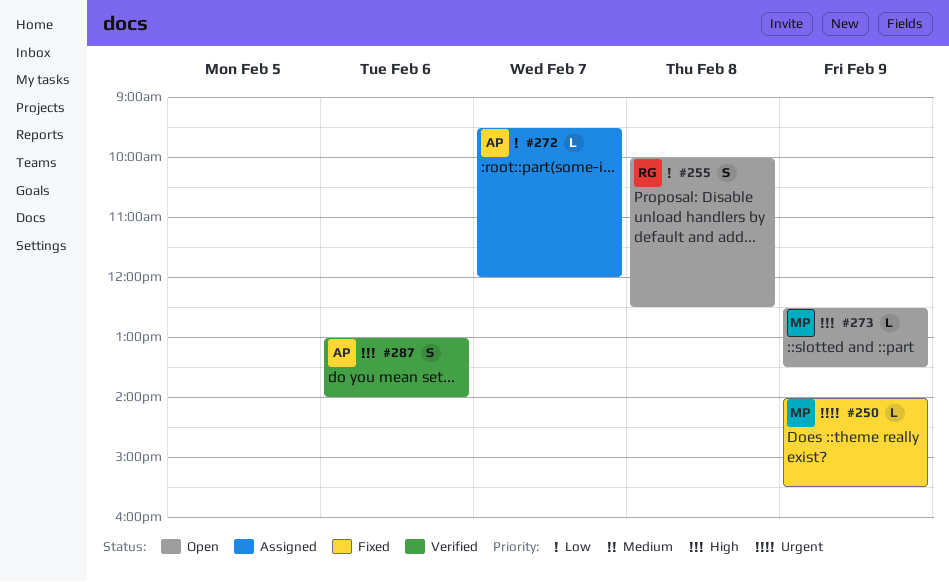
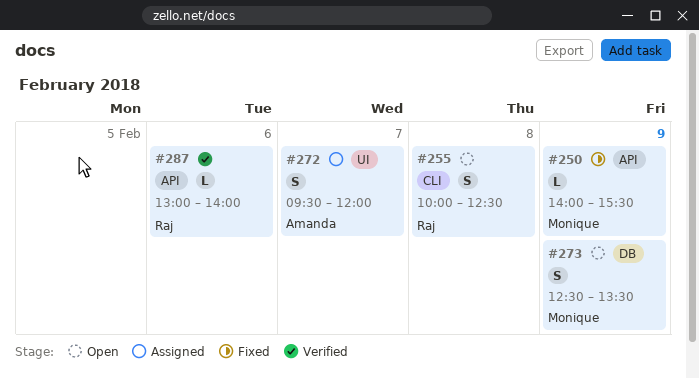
#272, estimate: L -> S
#273, estimate: L -> S
#287, owner: Amanda -> Raj
#287, estimate: S -> L

